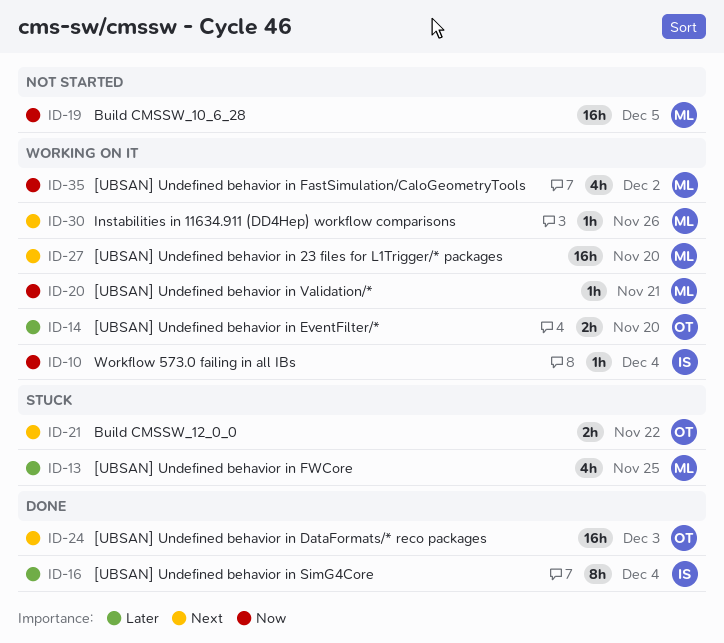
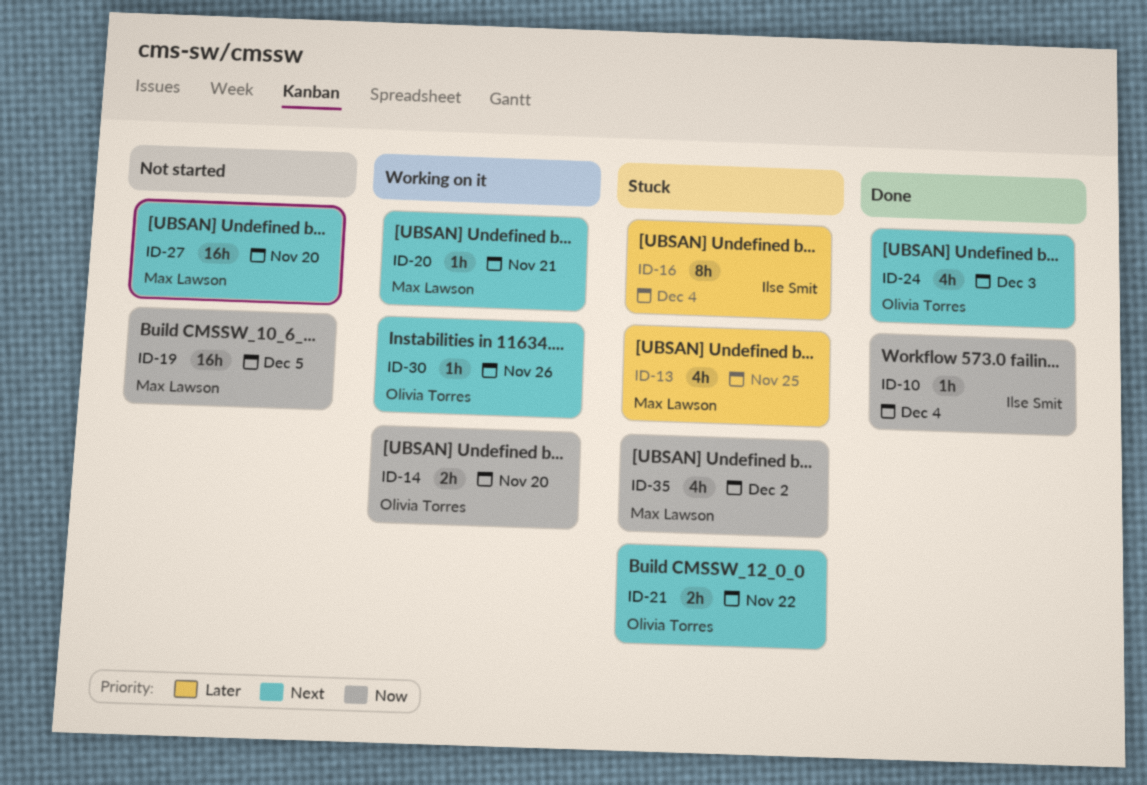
ID-10, status: Working on it -> Done
ID-14, priority: Later -> Now
ID-16, status: Done -> Stuck
ID-20, priority: Now -> Next
ID-24, estimate: 16h -> 4h
ID-27, status: Working on it -> Not started
ID-30, owner: Max Lawson -> Olivia Torres
ID-35, status: Working on it -> Stuck

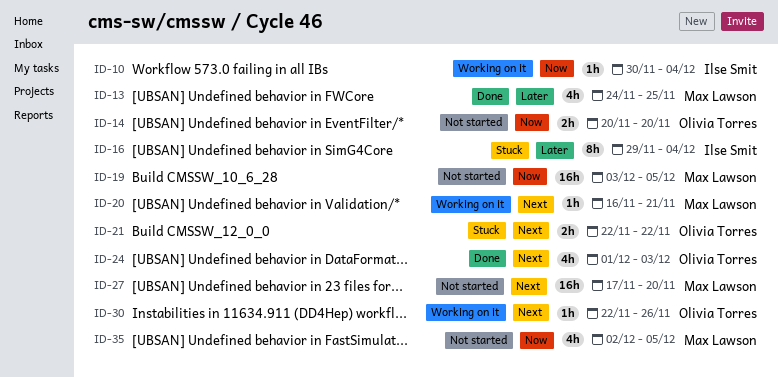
ID-10, status: Done -> Working on it
ID-13, status: Stuck -> Done
ID-14, status: Working on it -> Not started
ID-35, status: Stuck -> Not started
ID-35, due: Dec 2 -> Dec 5

